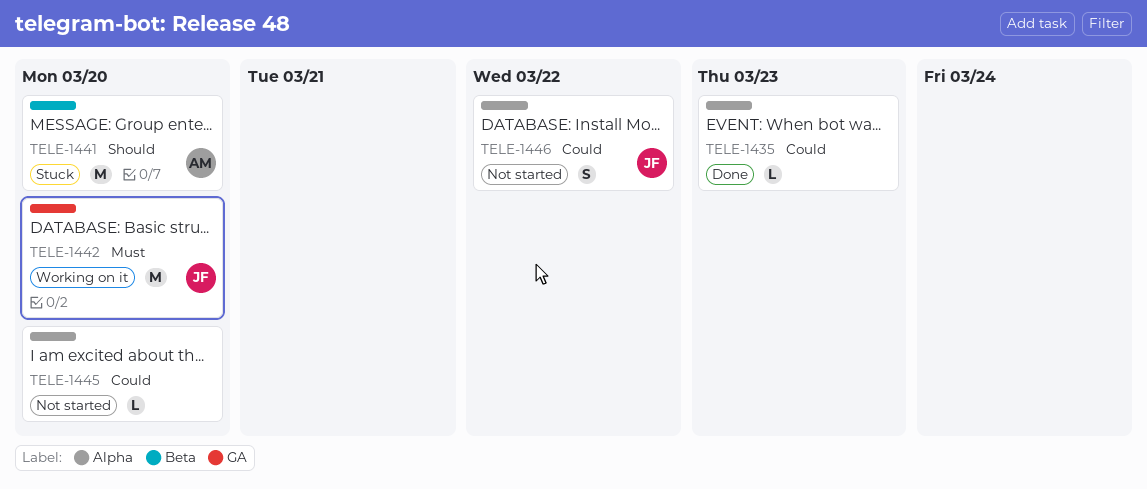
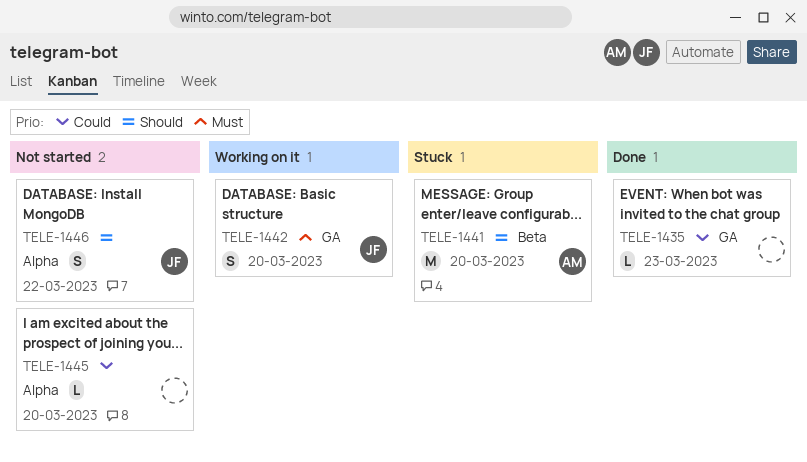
TELE-1435, label: Alpha -> GA
TELE-1442, estimate: M -> S
TELE-1446, priority: Could -> Should

